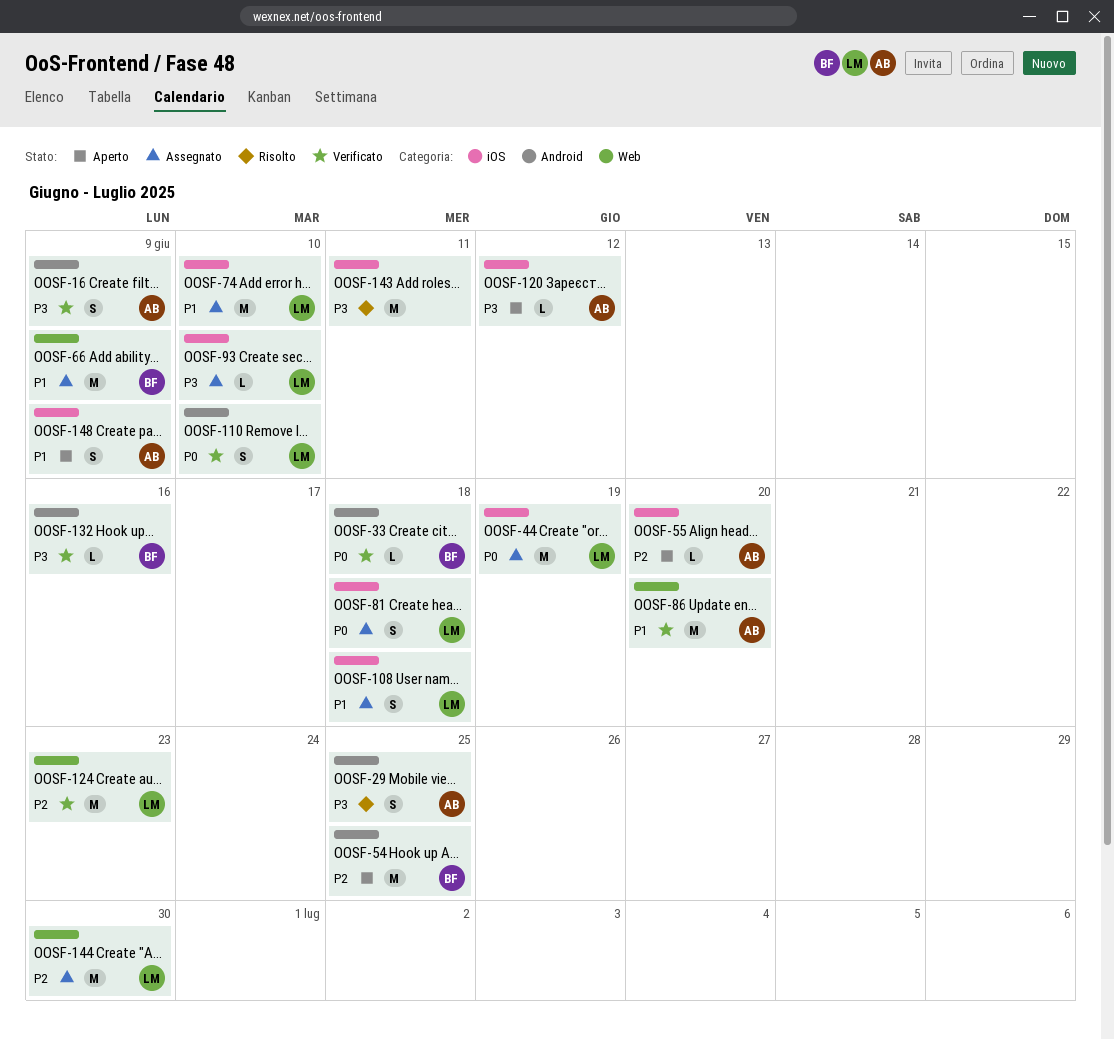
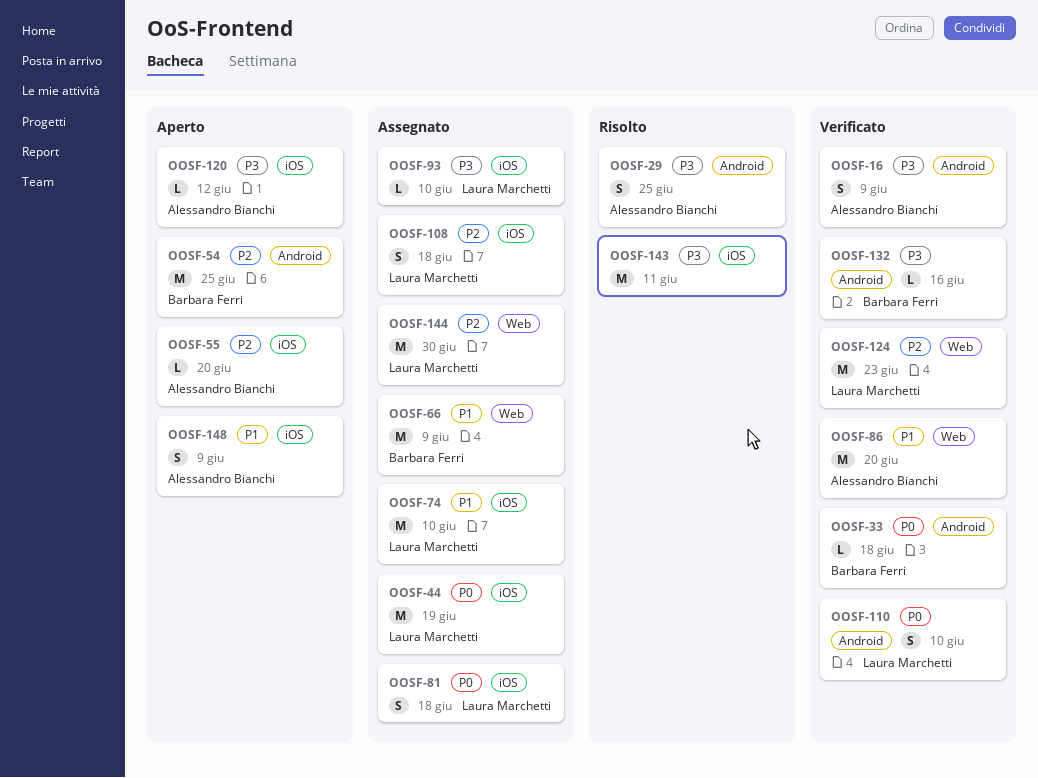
OOSF-108, priority: P1 -> P2

